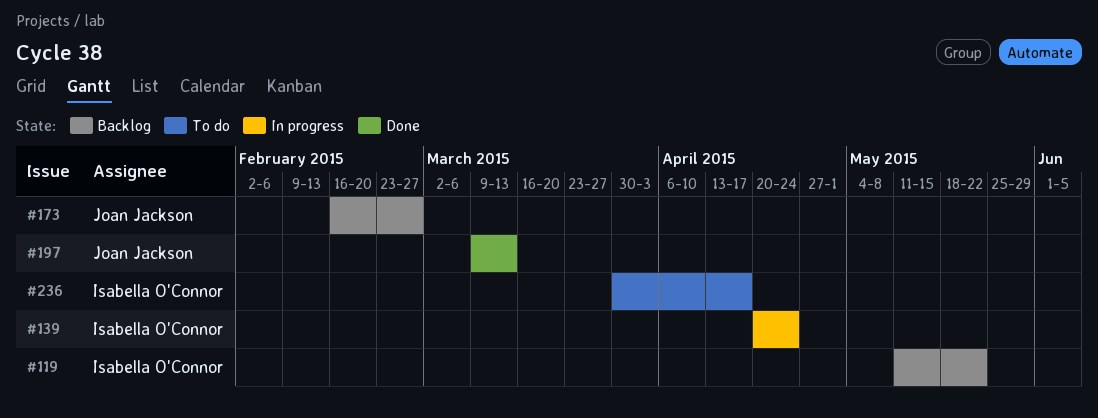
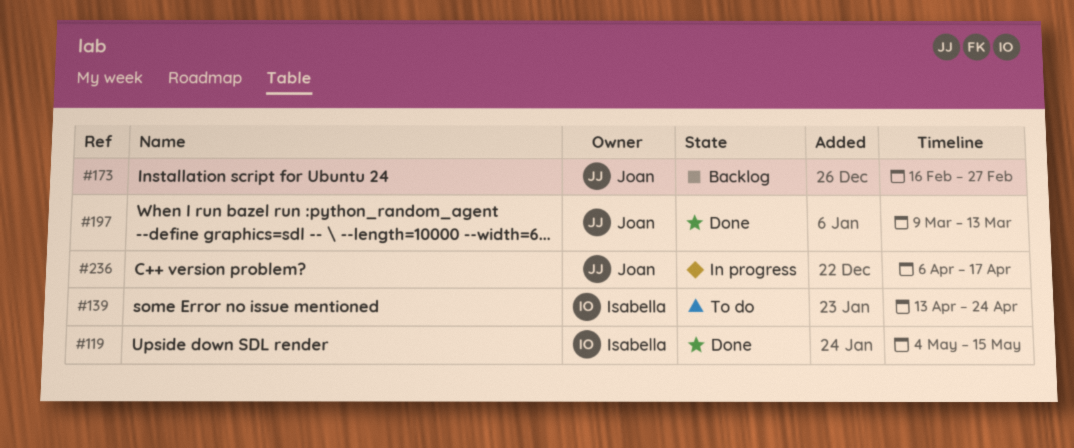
#119, status: Backlog -> Done
#119, start: May 11 -> May 4
#119, due: May 22 -> May 15
#139, status: In progress -> To do
#139, start: Apr 20 -> Apr 13
#236, status: To do -> In progress
#236, owner: Isabella O'Connor -> Joan Jackson
#236, start: Mar 30 -> Apr 6

